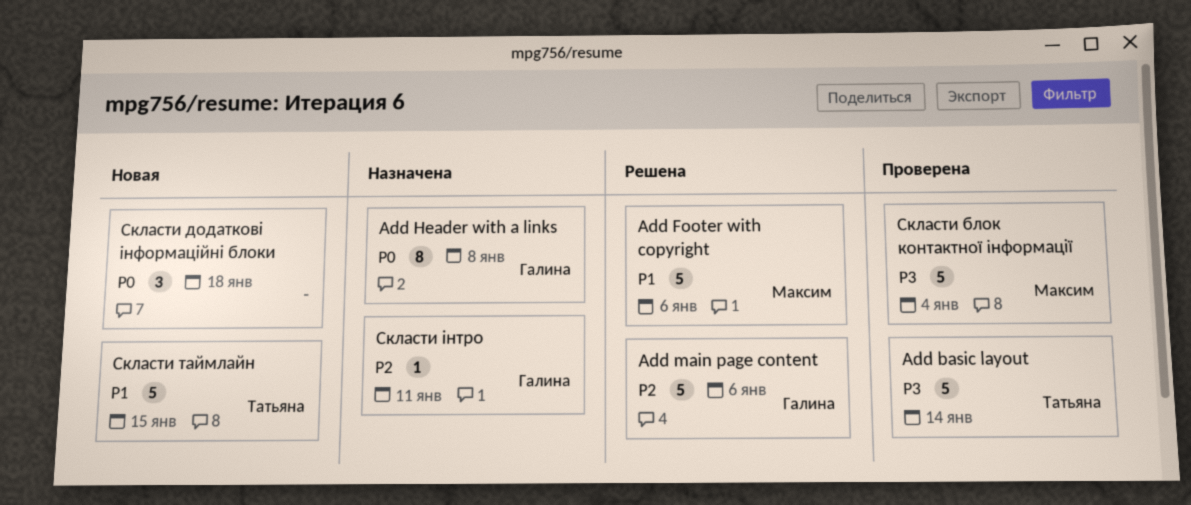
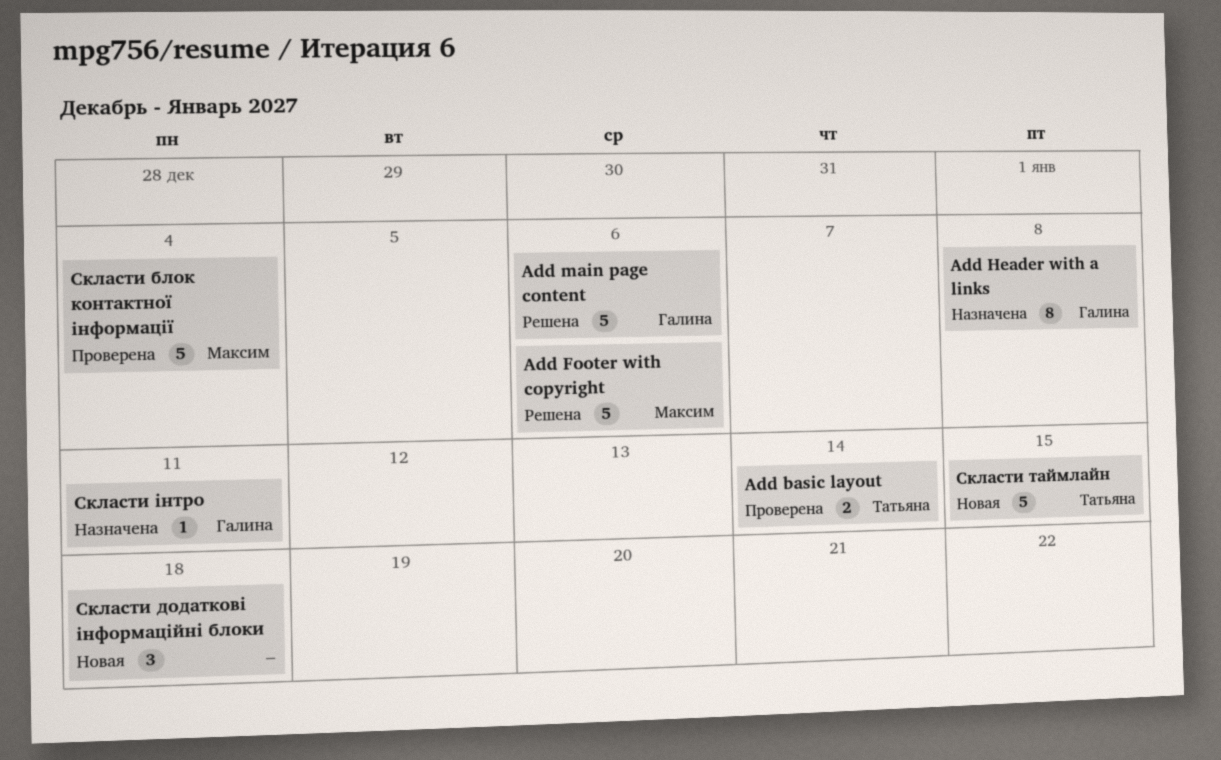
Add basic layout, estimate: 5 -> 2

